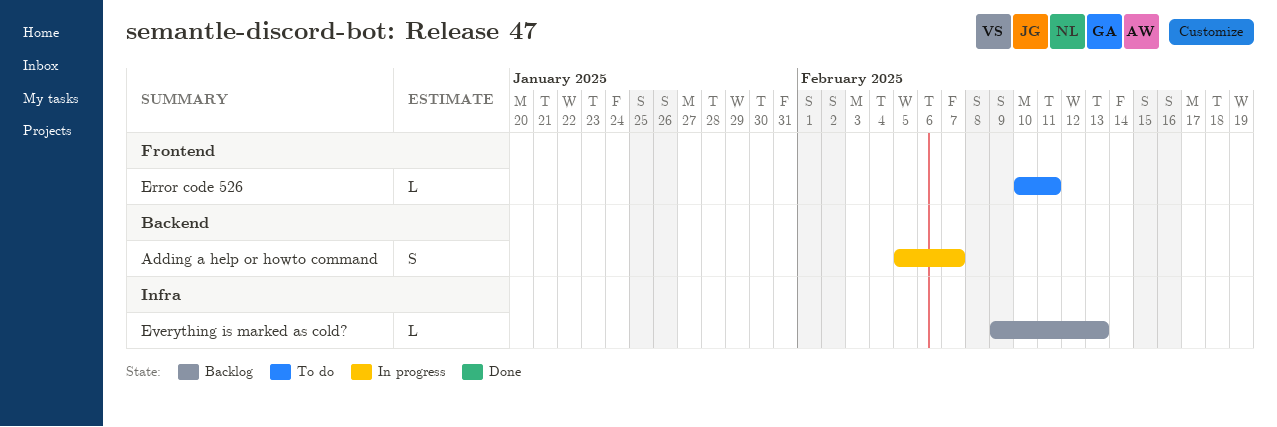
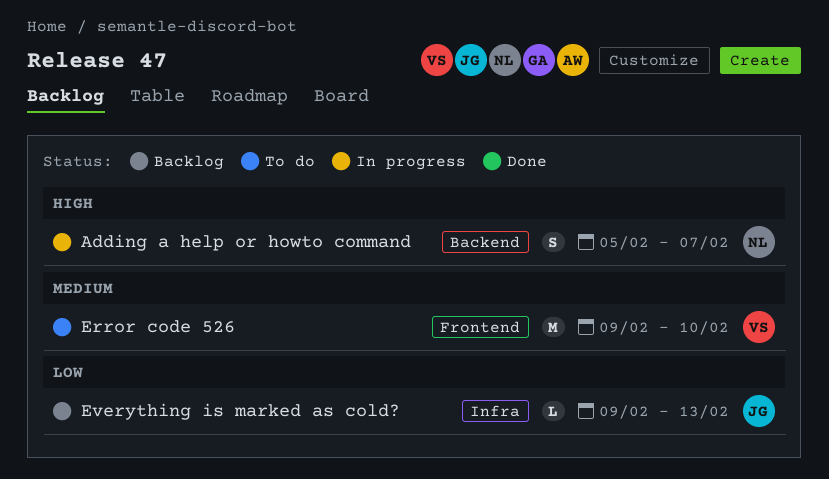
Error code 526, estimate: L -> M
Error code 526, start: Feb 10 -> Feb 9
Error code 526, due: Feb 11 -> Feb 10

